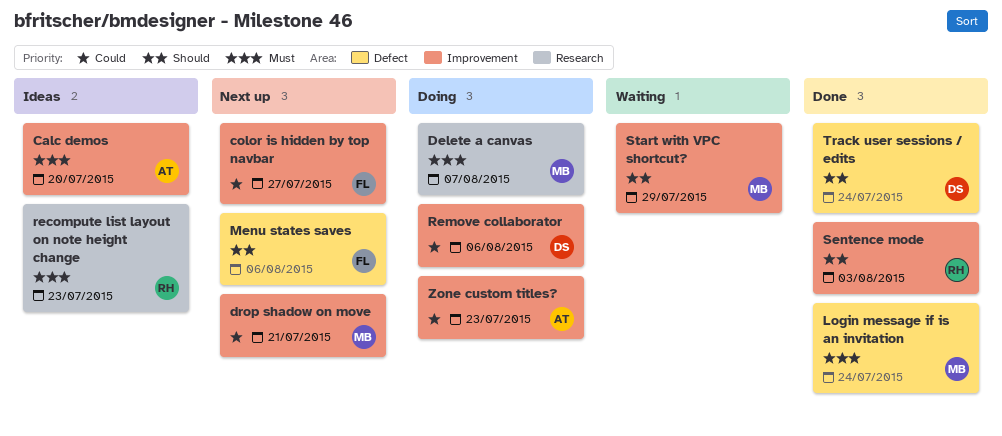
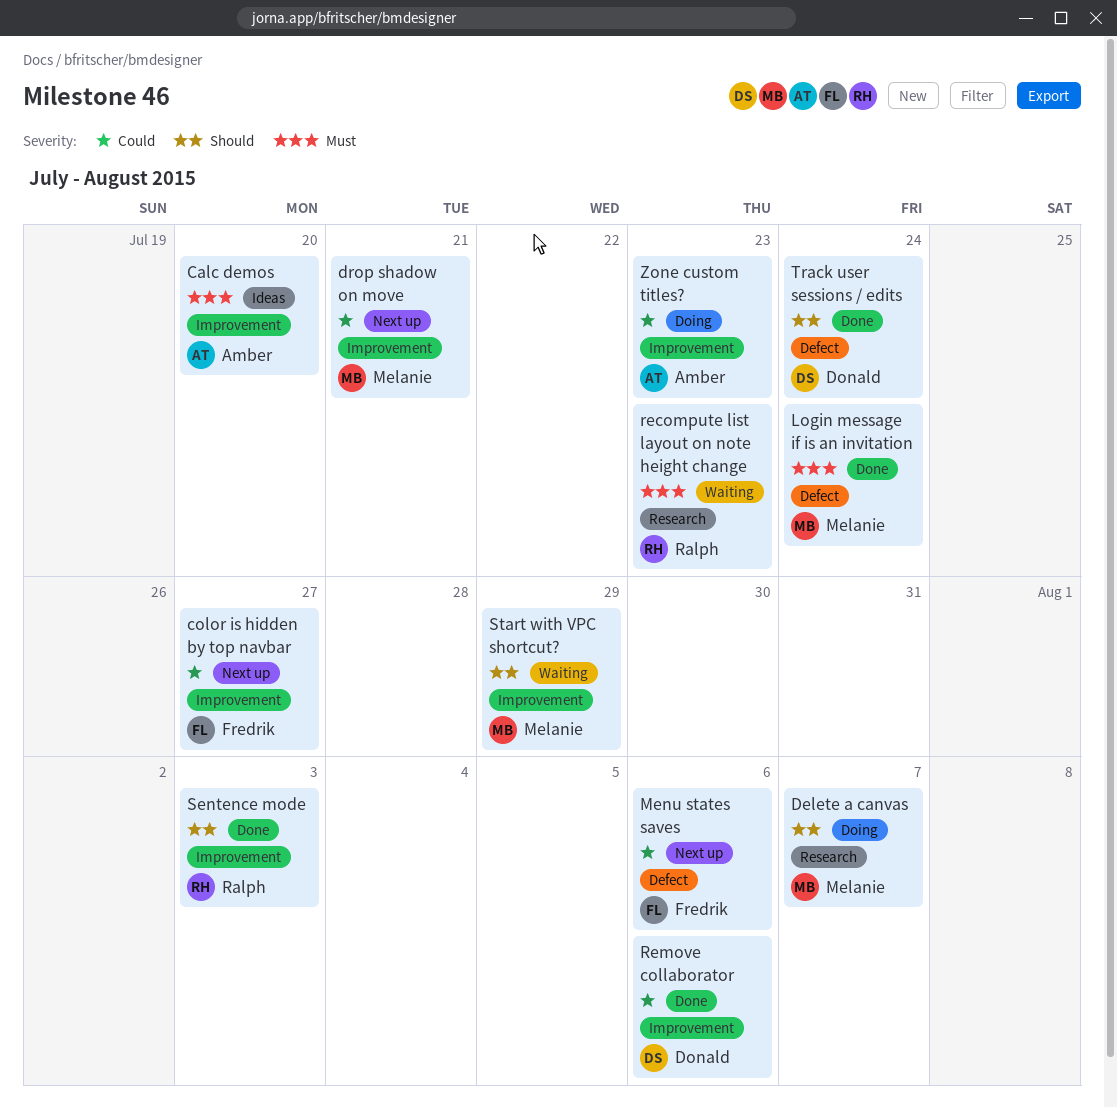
Delete a canvas, priority: Must -> Should
Menu states saves, priority: Should -> Could
recompute list layout on note height change, status: Ideas -> Waiting
Remove collaborator, status: Doing -> Done

